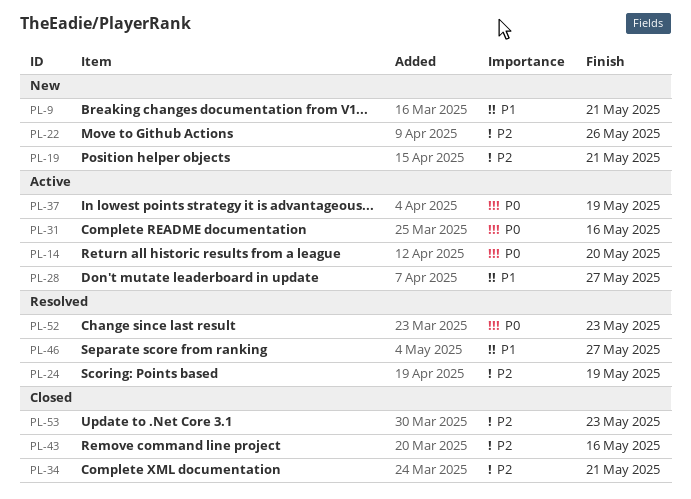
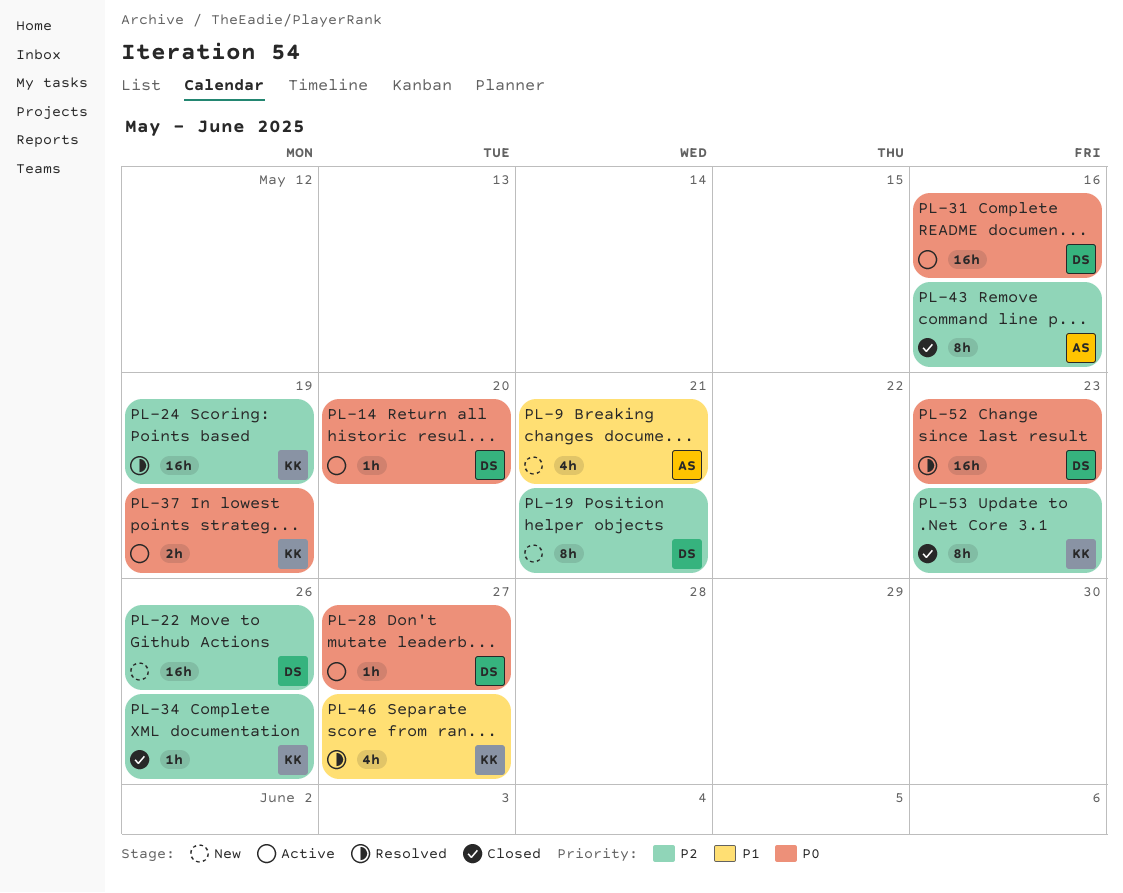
PL-28, priority: P1 -> P0
PL-34, due: May 21 -> May 26

